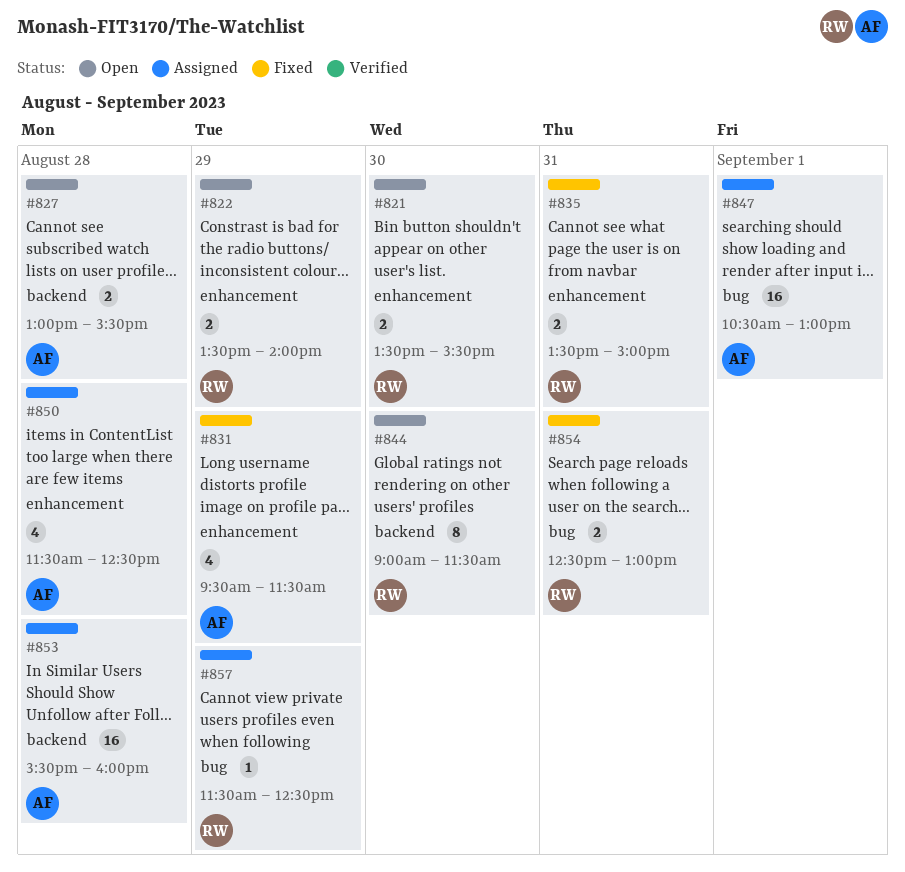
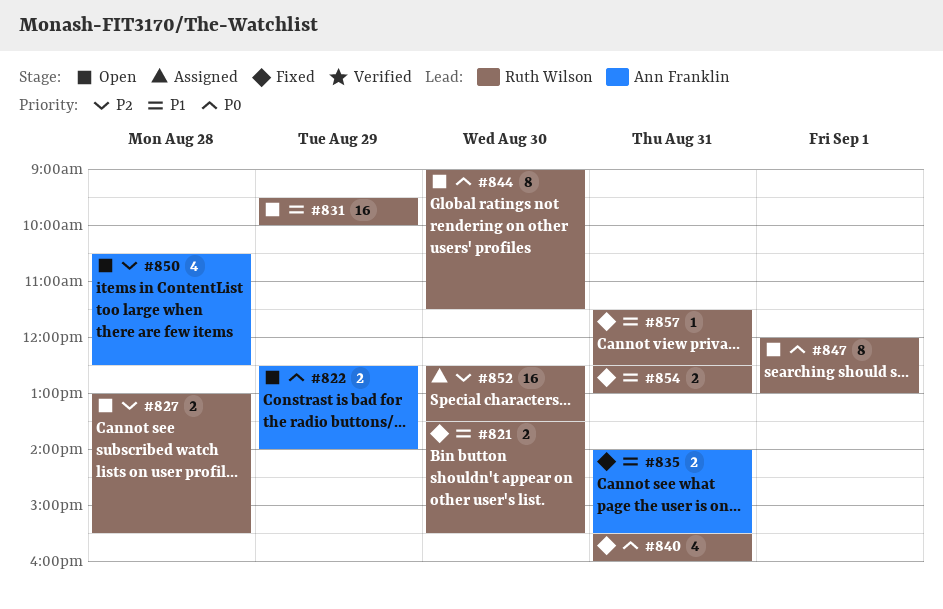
#821, status: Open -> Fixed
#822, owner: Ruth Wilson -> Ann Franklin
#822, begins: 13:30 -> 12:30
#827, owner: Ann Franklin -> Ruth Wilson
#831, status: Fixed -> Open
#831, owner: Ann Franklin -> Ruth Wilson
#831, estimate: 4 -> 16
#831, ends: 11:30 -> 10:00
#835, owner: Ruth Wilson -> Ann Franklin
#835, begins: 13:30 -> 14:00
#835, ends: 15:00 -> 15:30
#840: none -> present
#847, status: Assigned -> Open
#847, owner: Ann Franklin -> Ruth Wilson
#847, estimate: 16 -> 8
#847, begins: 10:30 -> 12:00
#850, status: Assigned -> Open
#850, begins: 11:30 -> 10:30
#852: none -> present
#853: present -> none
#857, status: Assigned -> Fixed
#857, day: Aug 29 -> Aug 31

